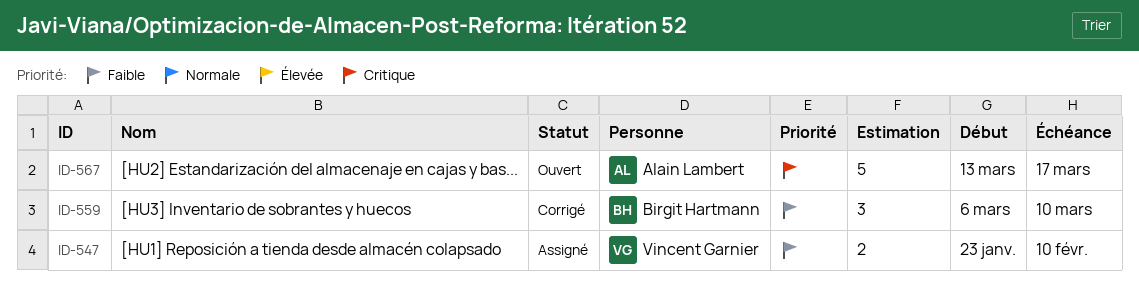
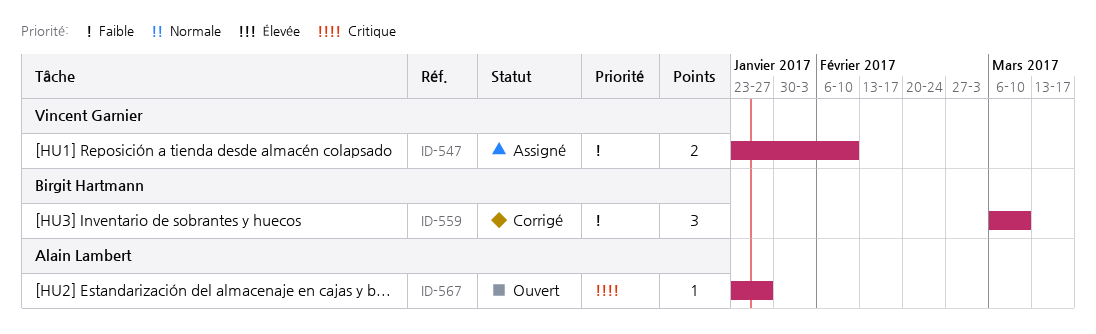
ID-567, estimate: 5 -> 1
ID-567, start: Mar 13 -> Jan 23
ID-567, due: Mar 17 -> Jan 27

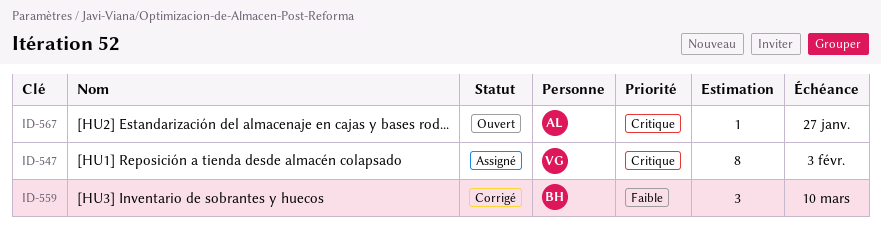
ID-547, priority: Faible -> Critique
ID-547, estimate: 2 -> 8
ID-547, due: Feb 10 -> Feb 3

